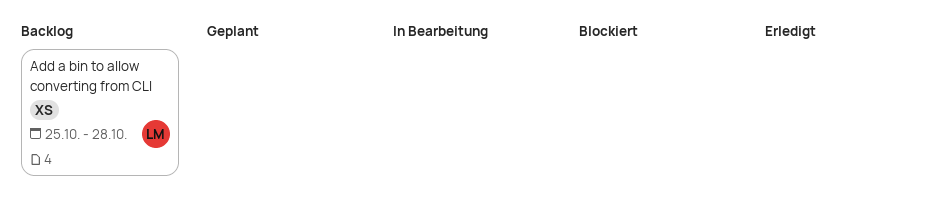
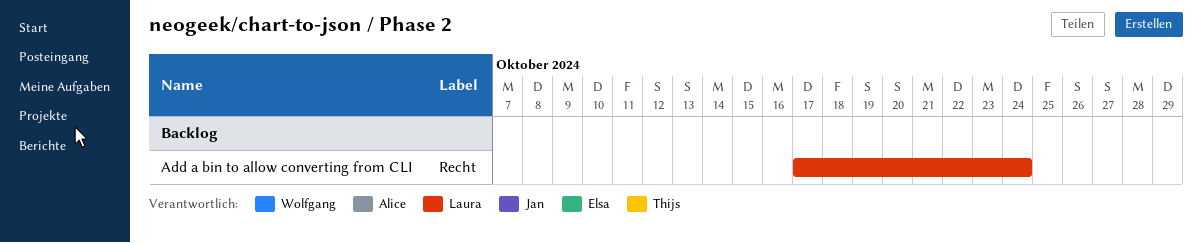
Add a bin to allow converting from CLI, start: Oct 25 -> Oct 17
Add a bin to allow converting from CLI, due: Oct 28 -> Oct 24

